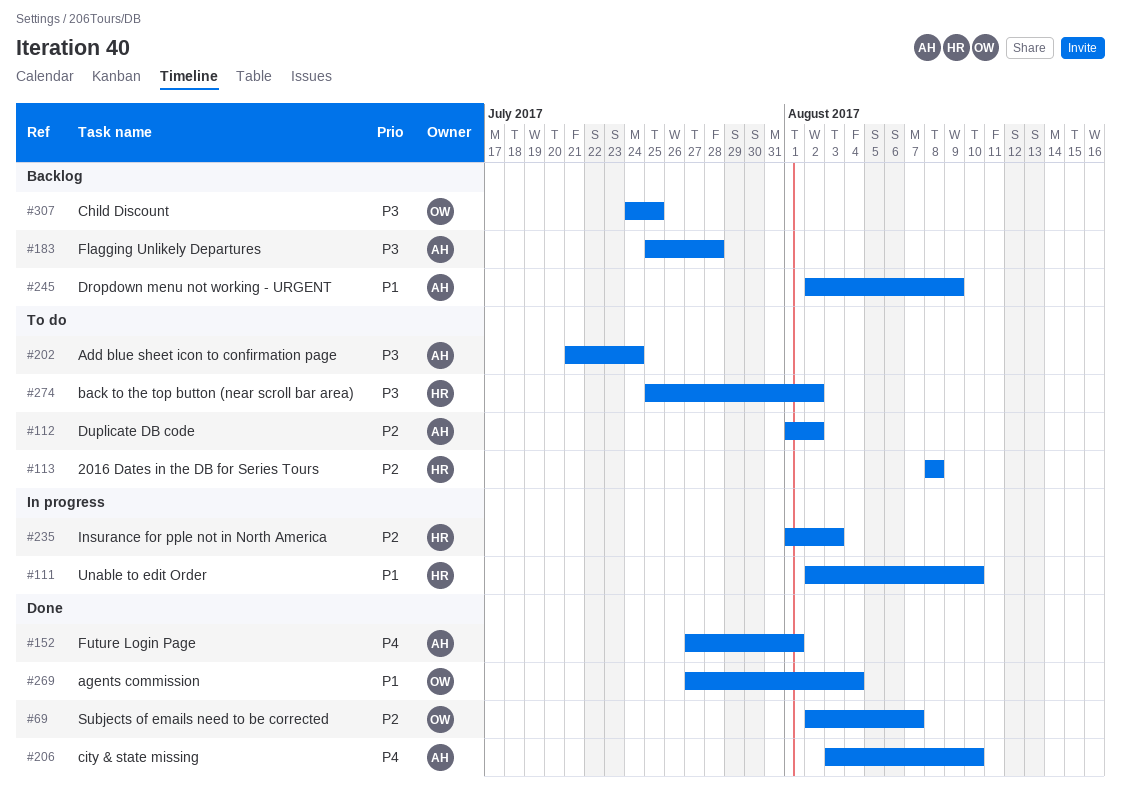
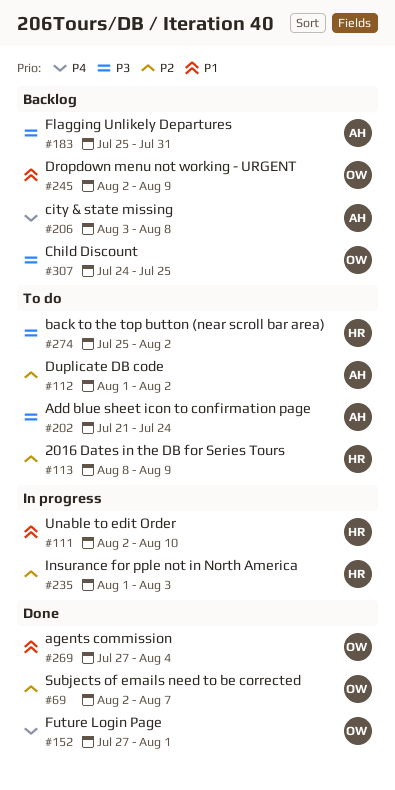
#113, due: Aug 8 -> Aug 9
#152, owner: AH -> OW
#183, due: Jul 28 -> Jul 31
#206, status: Done -> Backlog
#206, due: Aug 10 -> Aug 8
#245, owner: AH -> OW

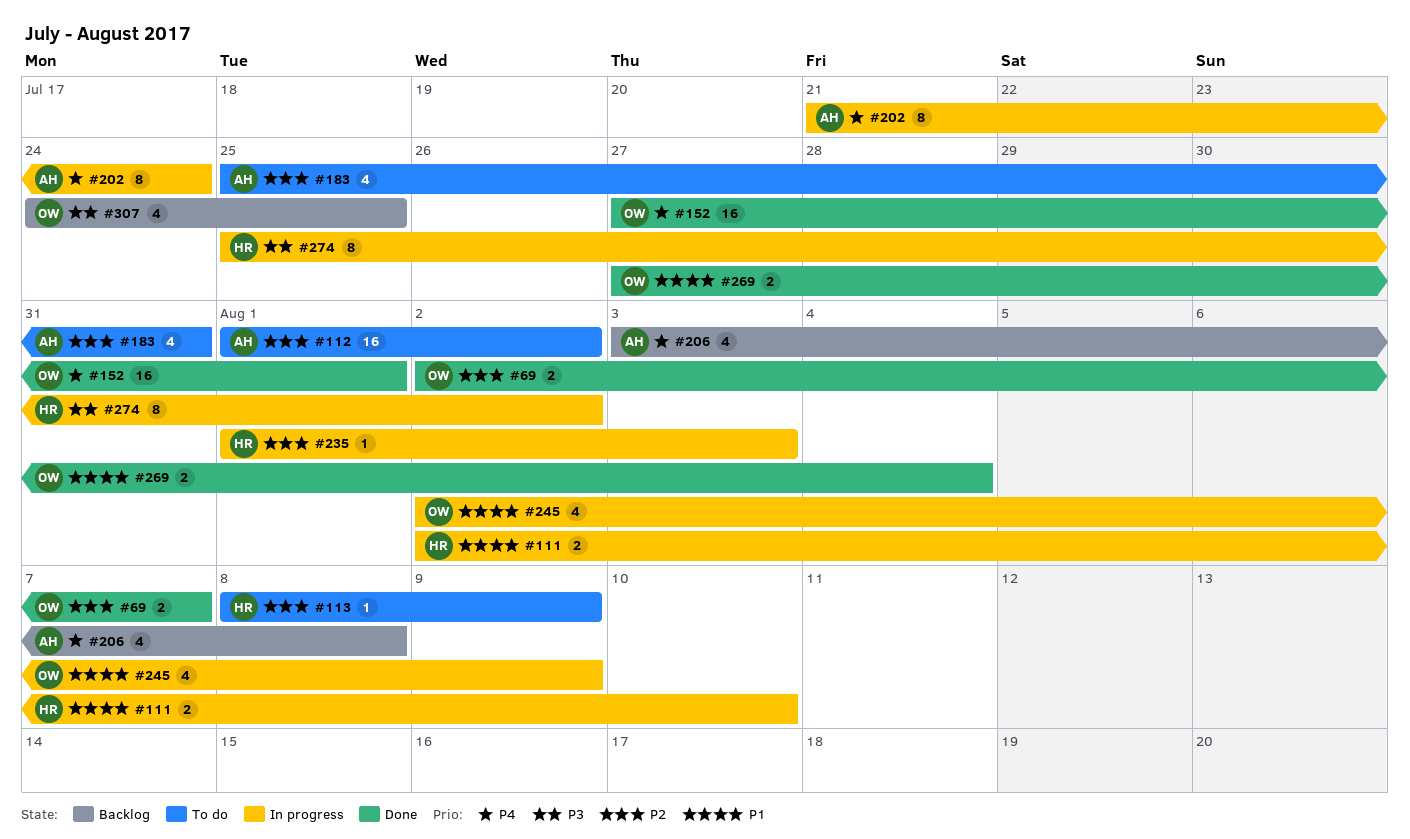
#183, status: Backlog -> To do
#183, priority: P3 -> P2
#202, status: To do -> In progress
#202, priority: P3 -> P4
#245, status: Backlog -> In progress
#274, status: To do -> In progress

